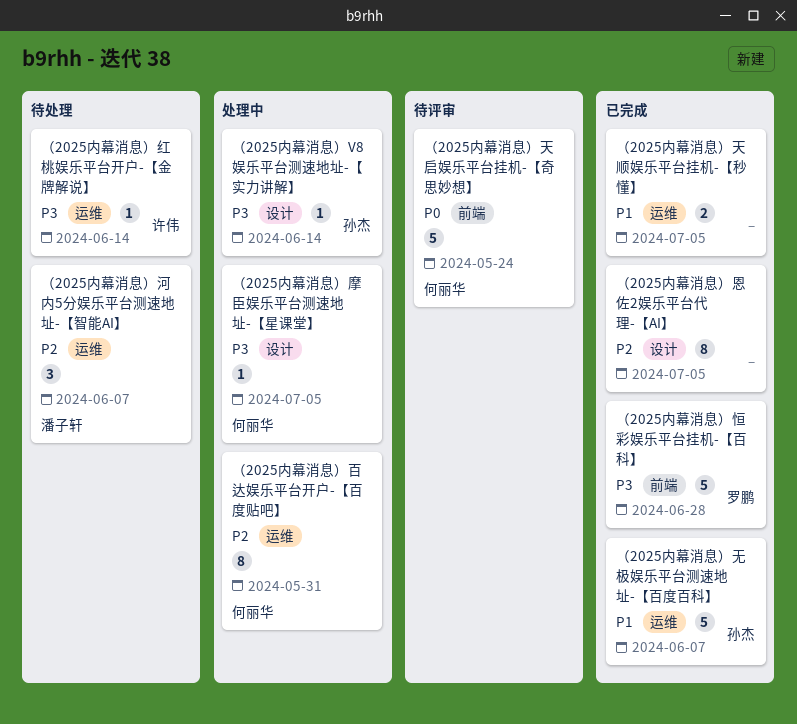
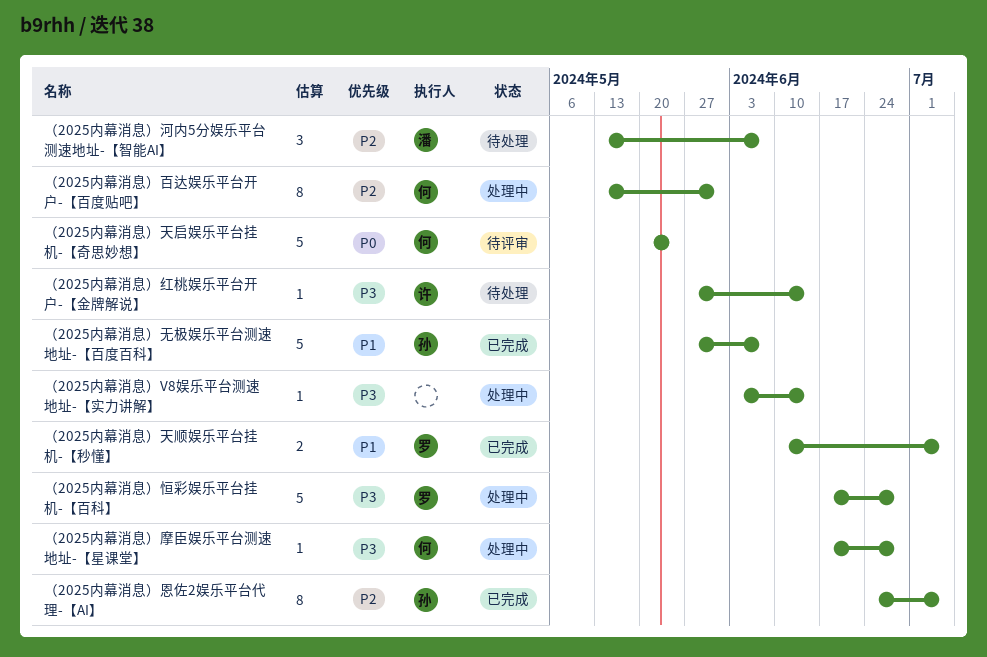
（2025内幕消息）V8娱乐平台测速地址-【实力讲解】, owner: 孙杰 -> none
（2025内幕消息）天顺娱乐平台挂机-【秒懂】, owner: none -> 罗鹏
（2025内幕消息）恒彩娱乐平台挂机-【百科】, status: 已完成 -> 处理中
（2025内幕消息）恩佐2娱乐平台代理-【AI】, owner: none -> 孙杰
（2025内幕消息）摩臣娱乐平台测速地址-【星课堂】, due: Jul 5 -> Jun 28

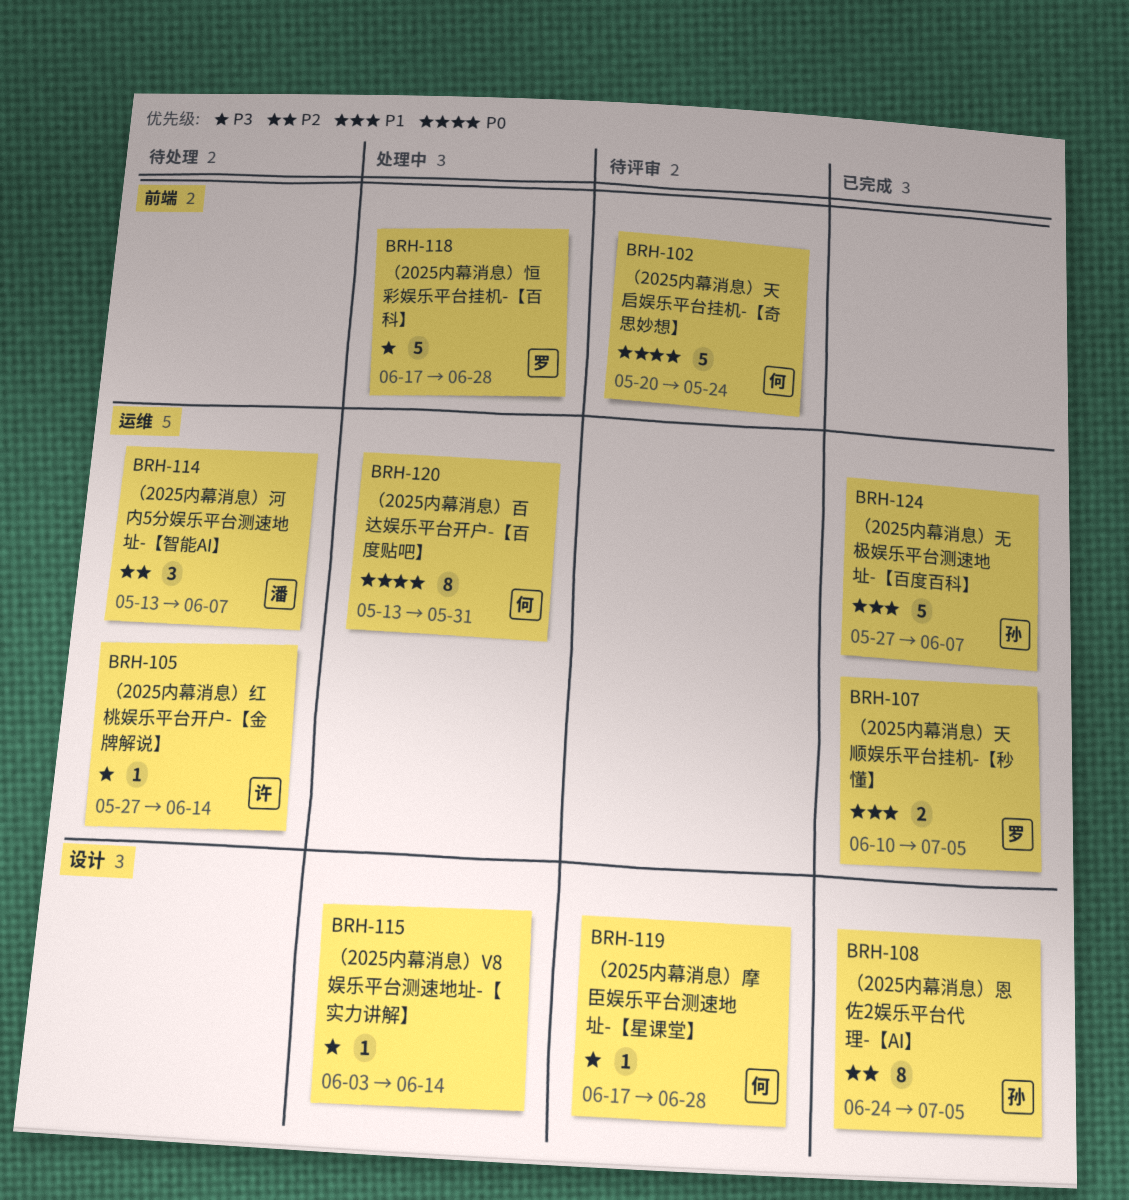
（2025内幕消息）摩臣娱乐平台测速地址-【星课堂】, status: 处理中 -> 待评审
（2025内幕消息）百达娱乐平台开户-【百度贴吧】, priority: P2 -> P0

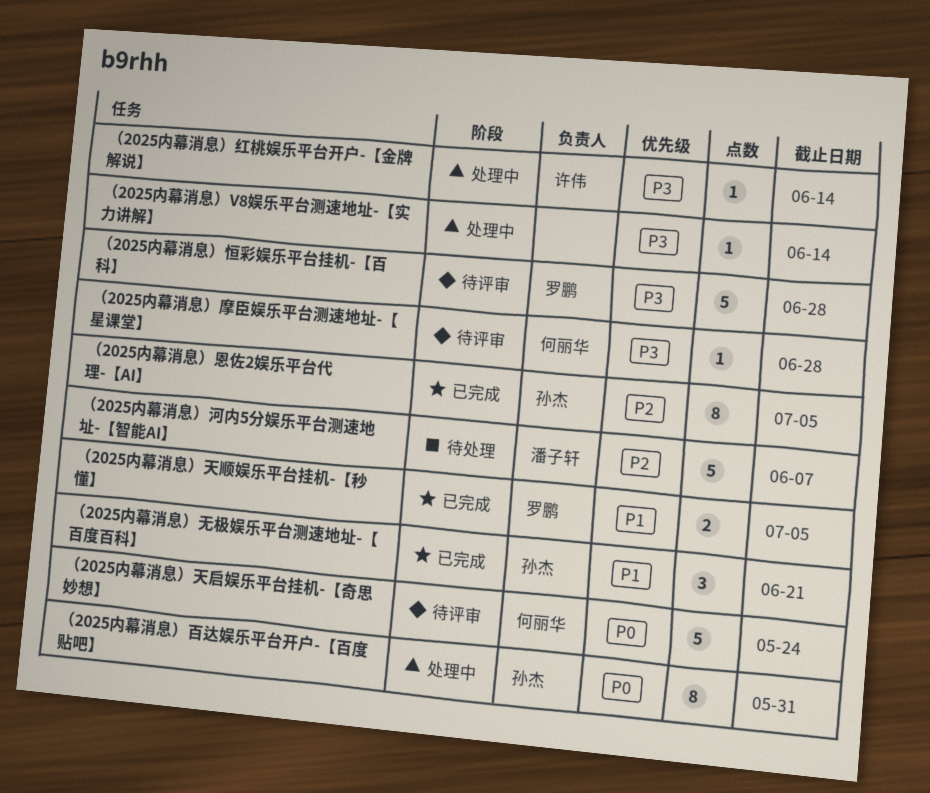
（2025内幕消息）恒彩娱乐平台挂机-【百科】, status: 处理中 -> 待评审
（2025内幕消息）无极娱乐平台测速地址-【百度百科】, estimate: 5 -> 3
（2025内幕消息）无极娱乐平台测速地址-【百度百科】, due: Jun 7 -> Jun 21
（2025内幕消息）河内5分娱乐平台测速地址-【智能AI】, estimate: 3 -> 5
（2025内幕消息）百达娱乐平台开户-【百度贴吧】, owner: 何丽华 -> 孙杰
（2025内幕消息）红桃娱乐平台开户-【金牌解说】, status: 待处理 -> 处理中

